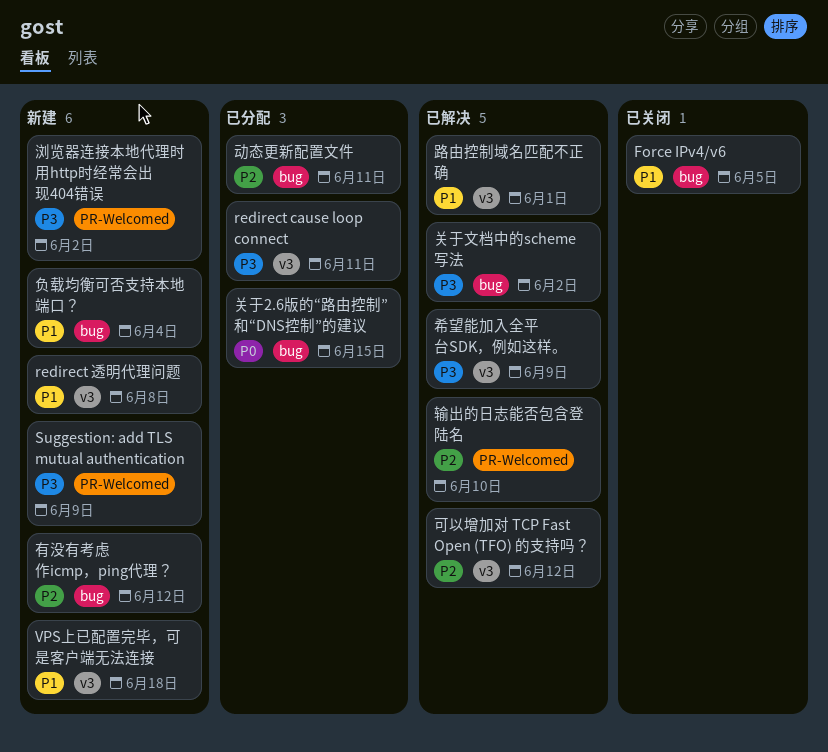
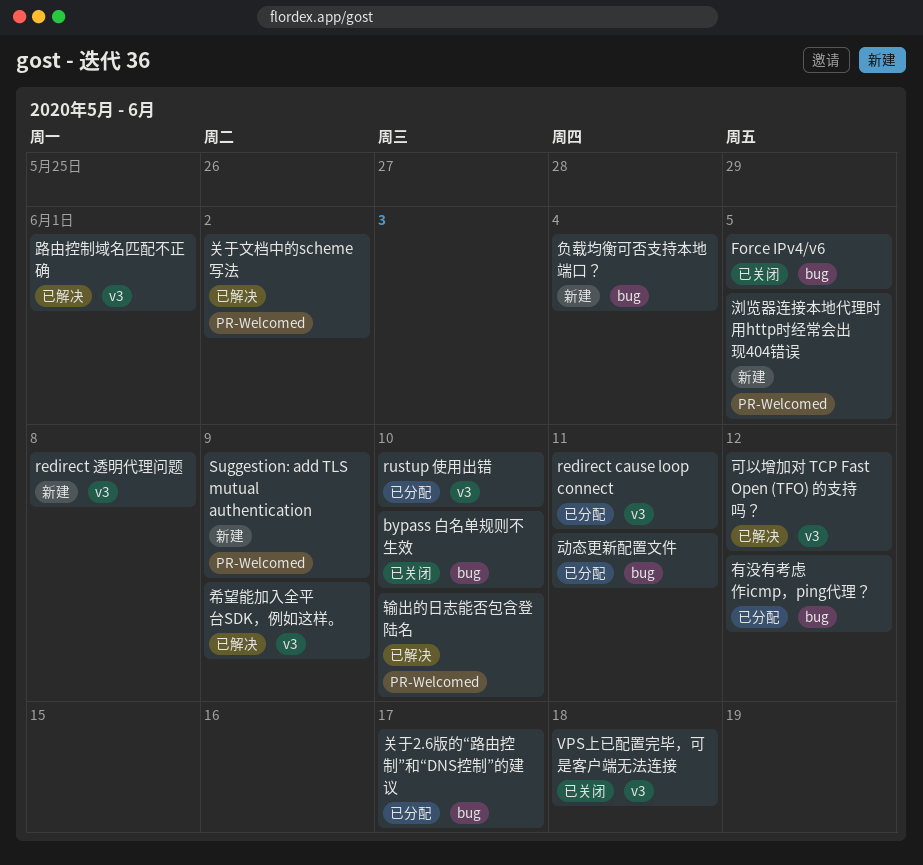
bypass 白名单规则不生效: none -> present
rustup 使用出错: none -> present
VPS上已配置完毕，可是客户端无法连接, status: 新建 -> 已关闭
关于2.6版的“路由控制”和“DNS控制”的建议, due: Jun 15 -> Jun 17
关于文档中的scheme写法, label: bug -> PR-Welcomed
有没有考虑作icmp，ping代理？, status: 新建 -> 已分配
浏览器连接本地代理时用http时经常会出现404错误, due: Jun 2 -> Jun 5

